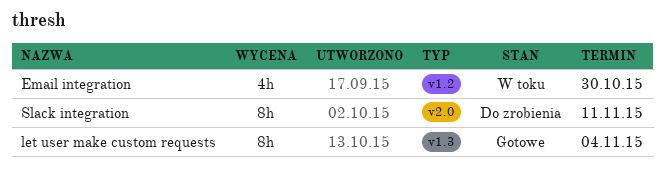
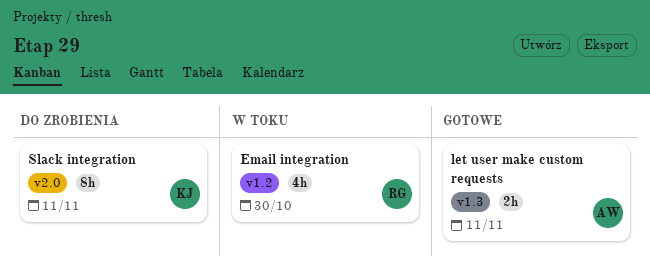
let user make custom requests, estimate: 8h -> 2h
let user make custom requests, due: Nov 4 -> Nov 11

